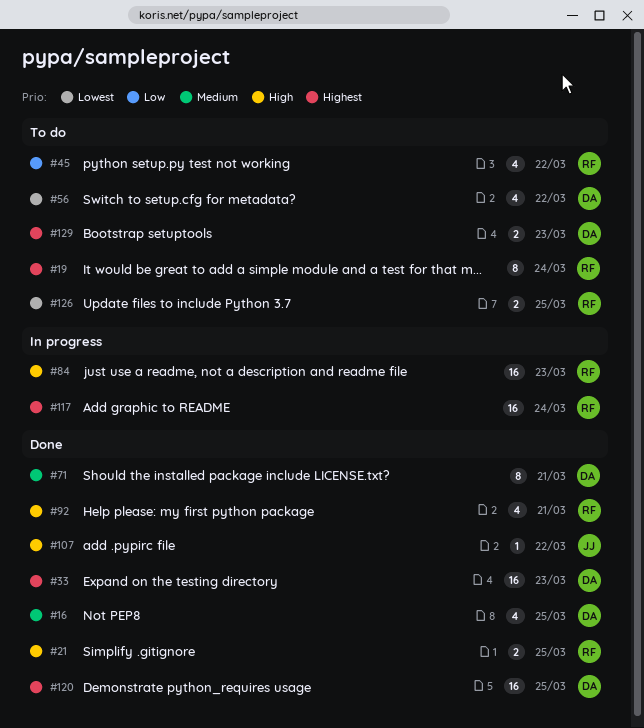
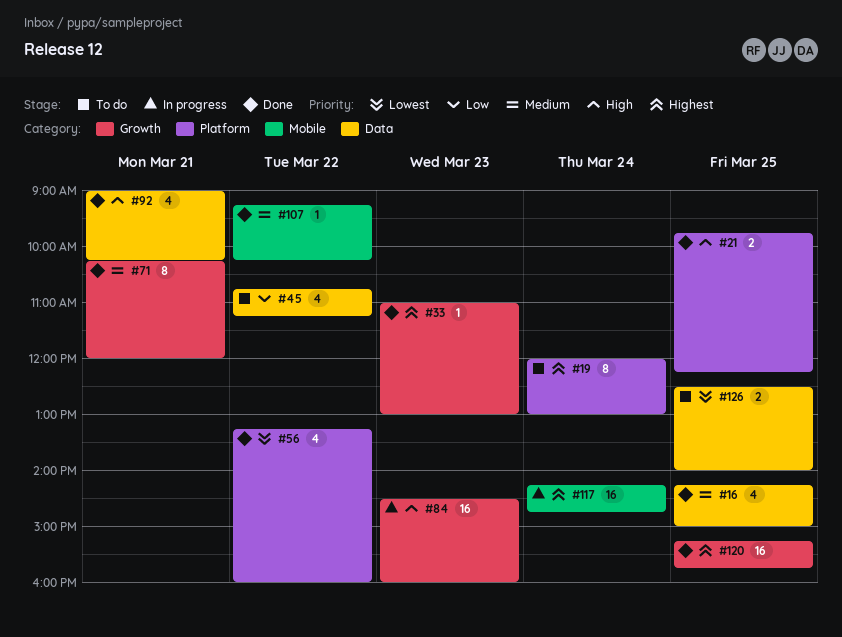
#33, estimate: 16 -> 1
#56, status: To do -> Done
#107, priority: High -> Medium
#129: present -> none

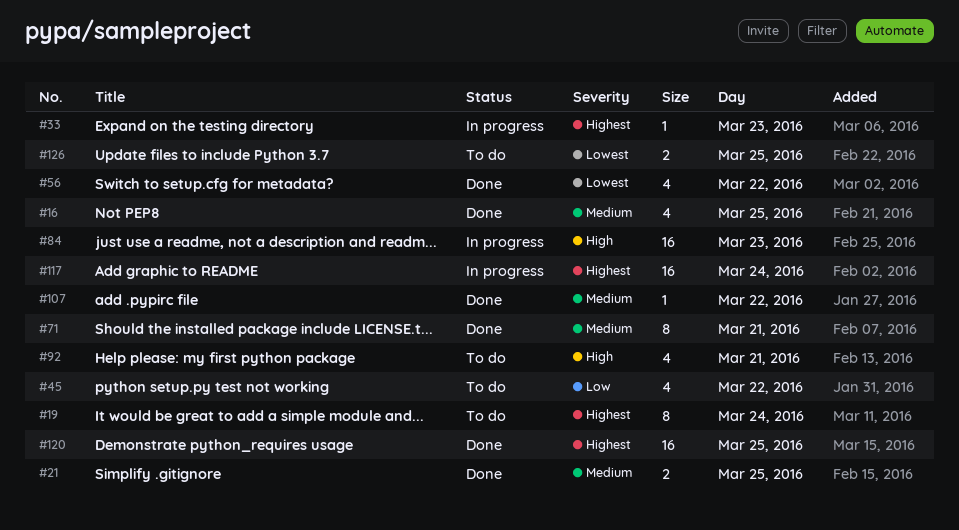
#21, priority: High -> Medium
#33, status: Done -> In progress
#92, status: Done -> To do

